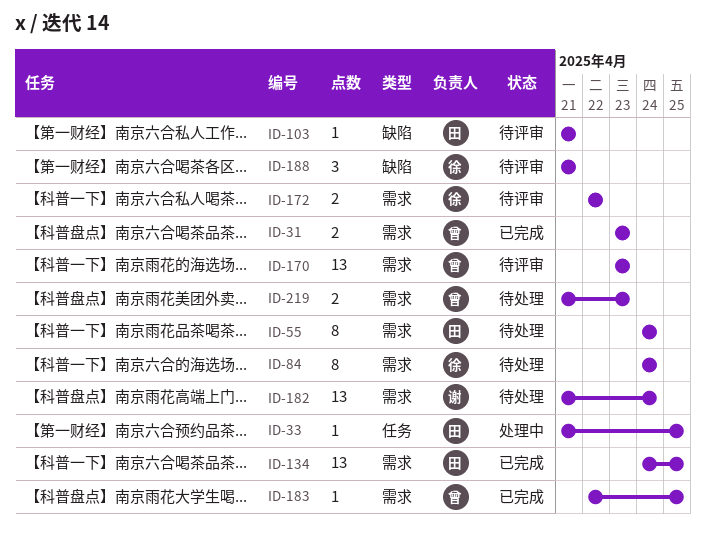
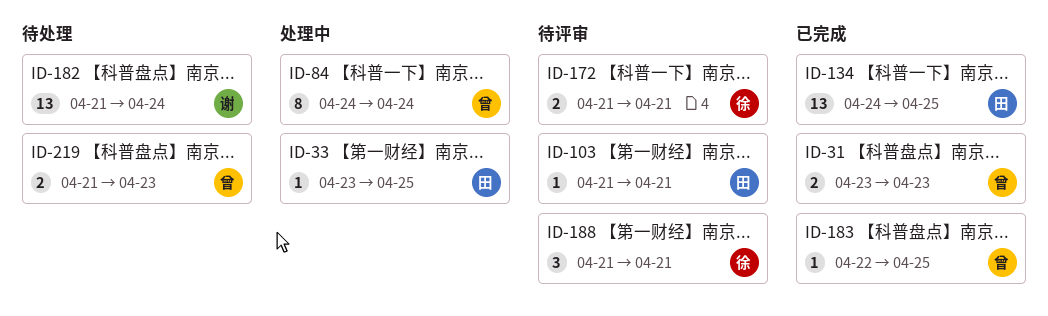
ID-33, start: Apr 21 -> Apr 23
ID-55: present -> none
ID-84, status: 待处理 -> 处理中
ID-84, owner: 徐 -> 曾
ID-170: present -> none
ID-172, start: Apr 22 -> Apr 21
ID-172, due: Apr 22 -> Apr 21

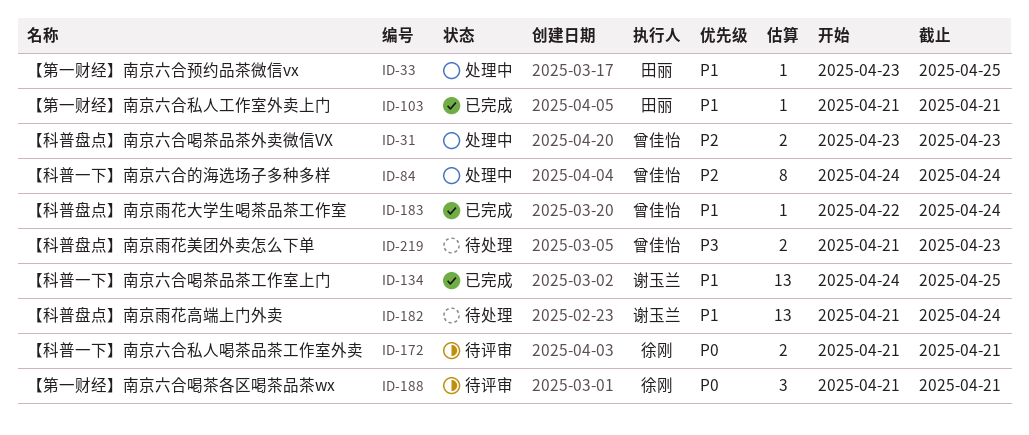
ID-31, status: 已完成 -> 处理中
ID-103, status: 待评审 -> 已完成
ID-134, owner: 田丽 -> 谢玉兰
ID-183, due: Apr 25 -> Apr 24

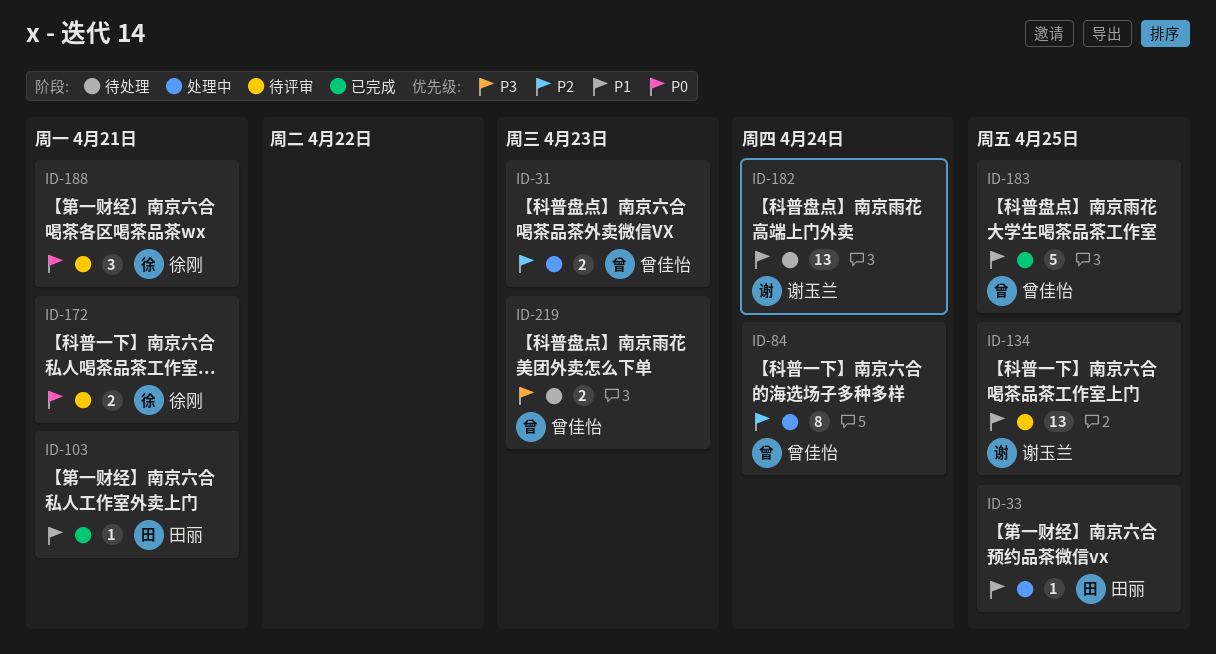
ID-134, status: 已完成 -> 待评审
ID-183, estimate: 1 -> 5
ID-183, due: Apr 24 -> Apr 25

